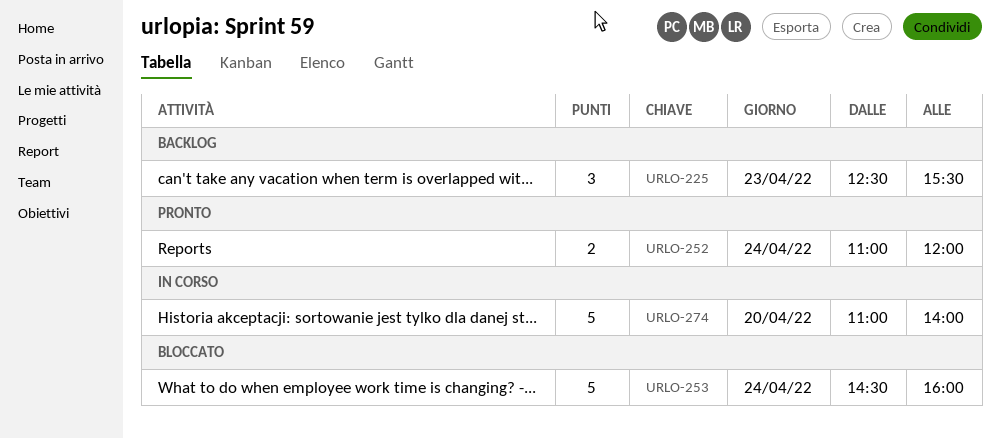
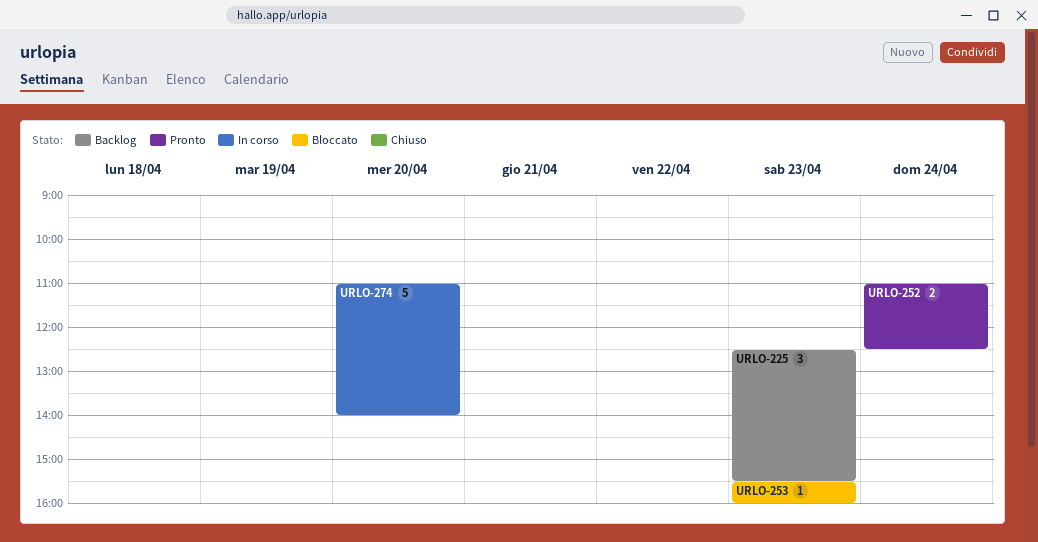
URLO-252, ends: 12:00 -> 12:30
URLO-253, estimate: 5 -> 1
URLO-253, day: Apr 24 -> Apr 23
URLO-253, begins: 14:30 -> 15:30

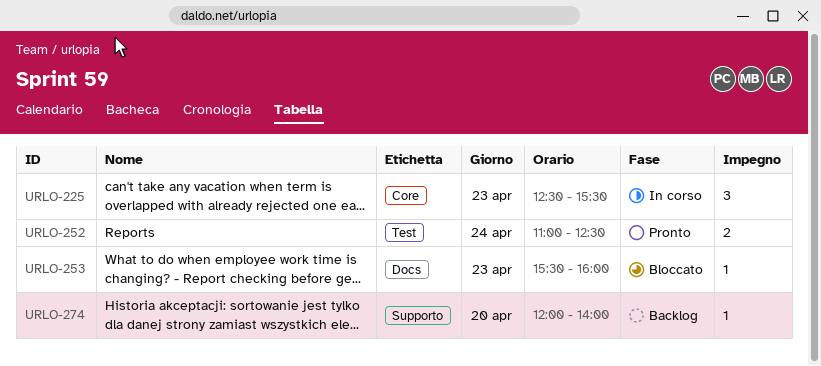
URLO-225, status: Backlog -> In corso
URLO-274, status: In corso -> Backlog
URLO-274, estimate: 5 -> 1
URLO-274, begins: 11:00 -> 12:00

